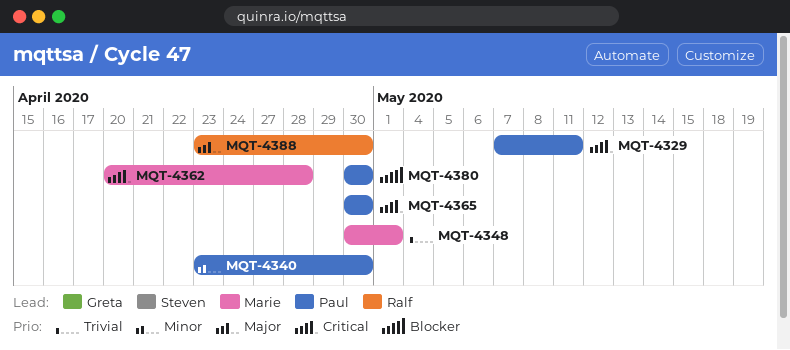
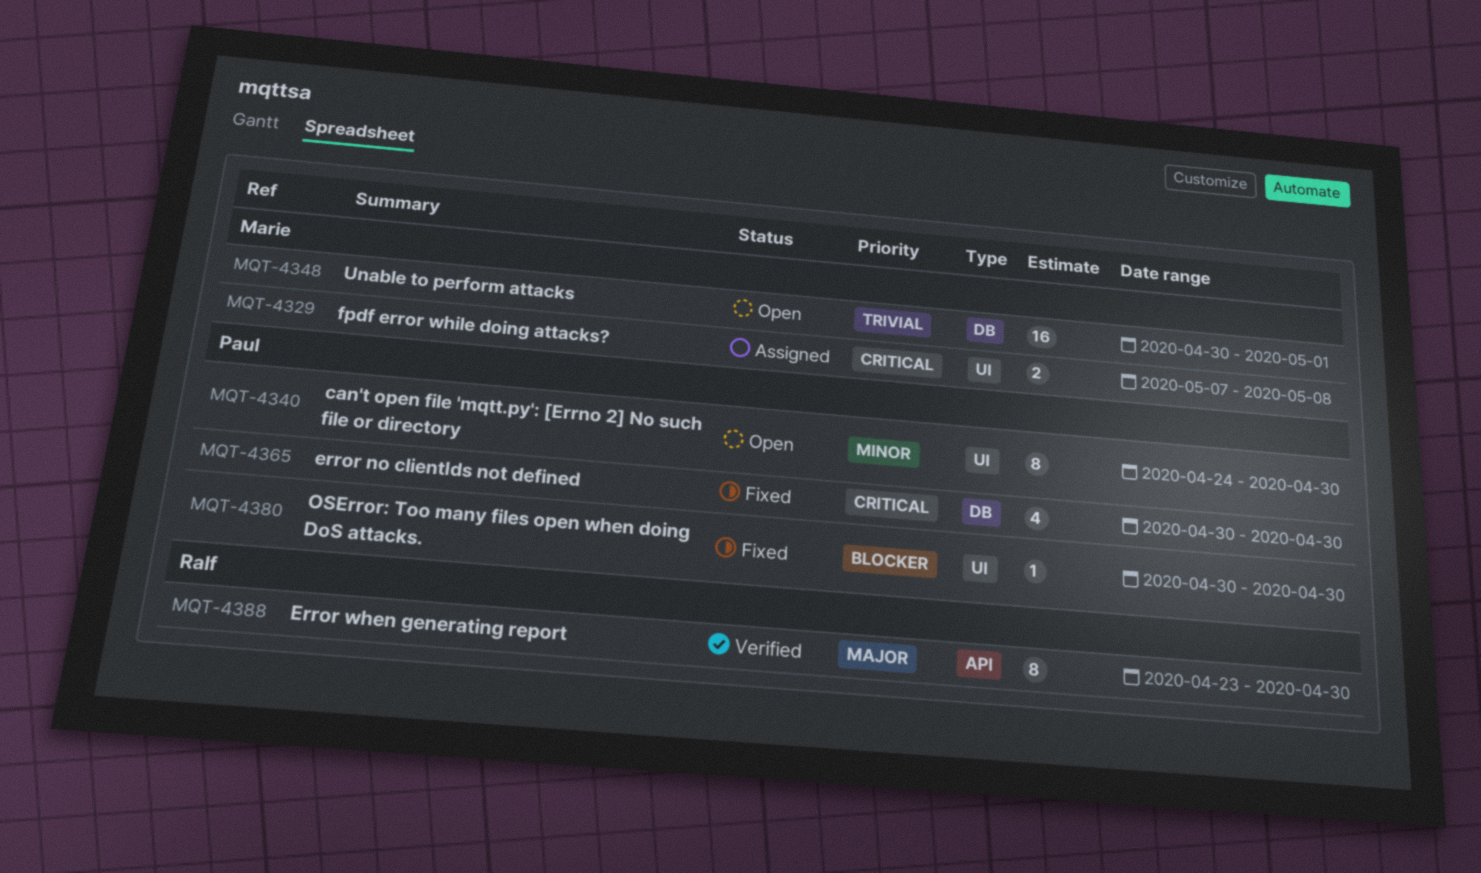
MQT-4329, owner: Paul -> Marie
MQT-4329, due: May 11 -> May 8
MQT-4340, start: Apr 23 -> Apr 24
MQT-4362: present -> none

